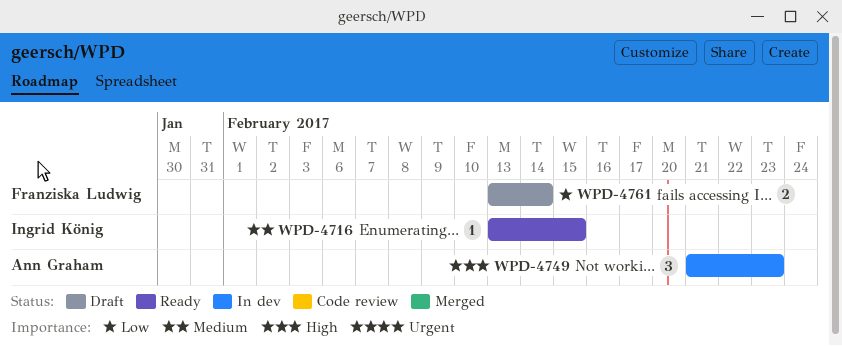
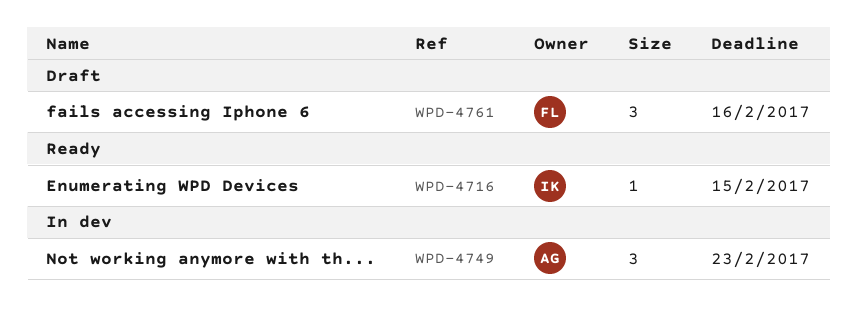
WPD-4761, estimate: 2 -> 3
WPD-4761, due: Feb 14 -> Feb 16

